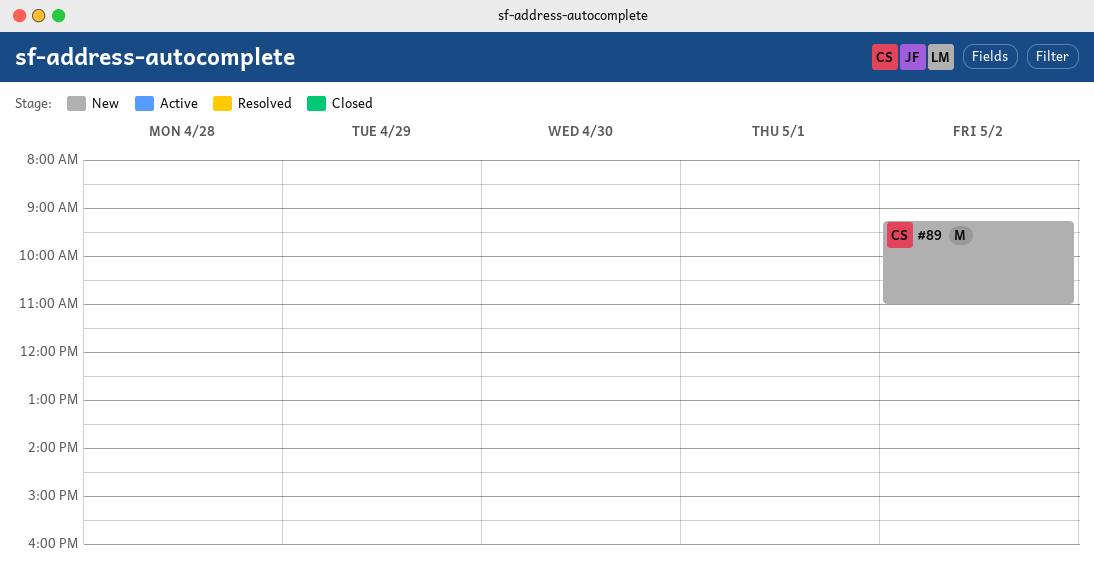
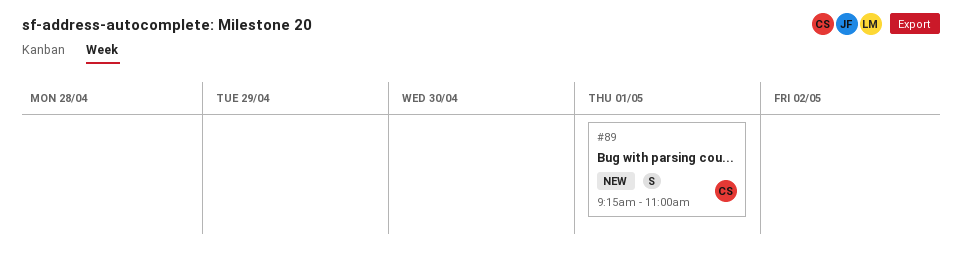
#89, estimate: M -> S
#89, day: May 2 -> May 1

